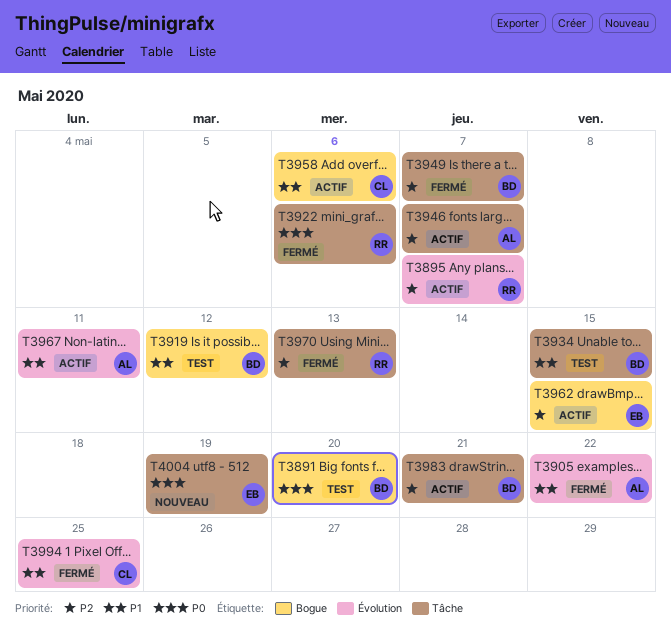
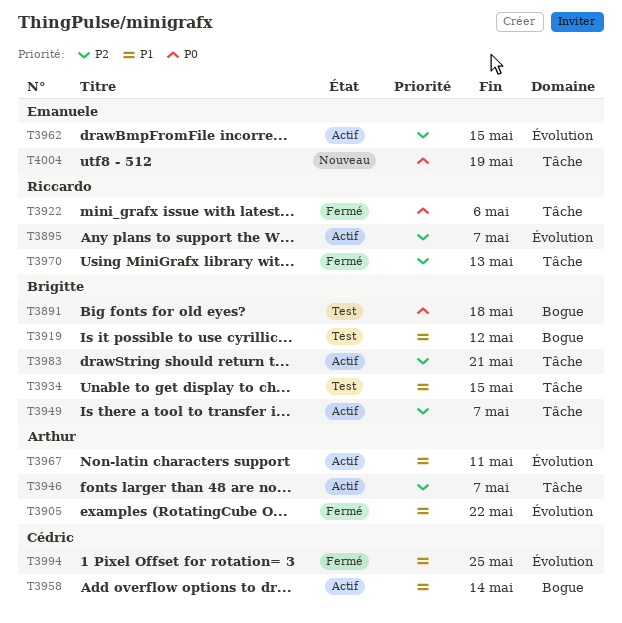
T3891, due: May 20 -> May 18
T3949, status: Fermé -> Actif
T3958, due: May 6 -> May 14
T3962, label: Bogue -> Évolution

